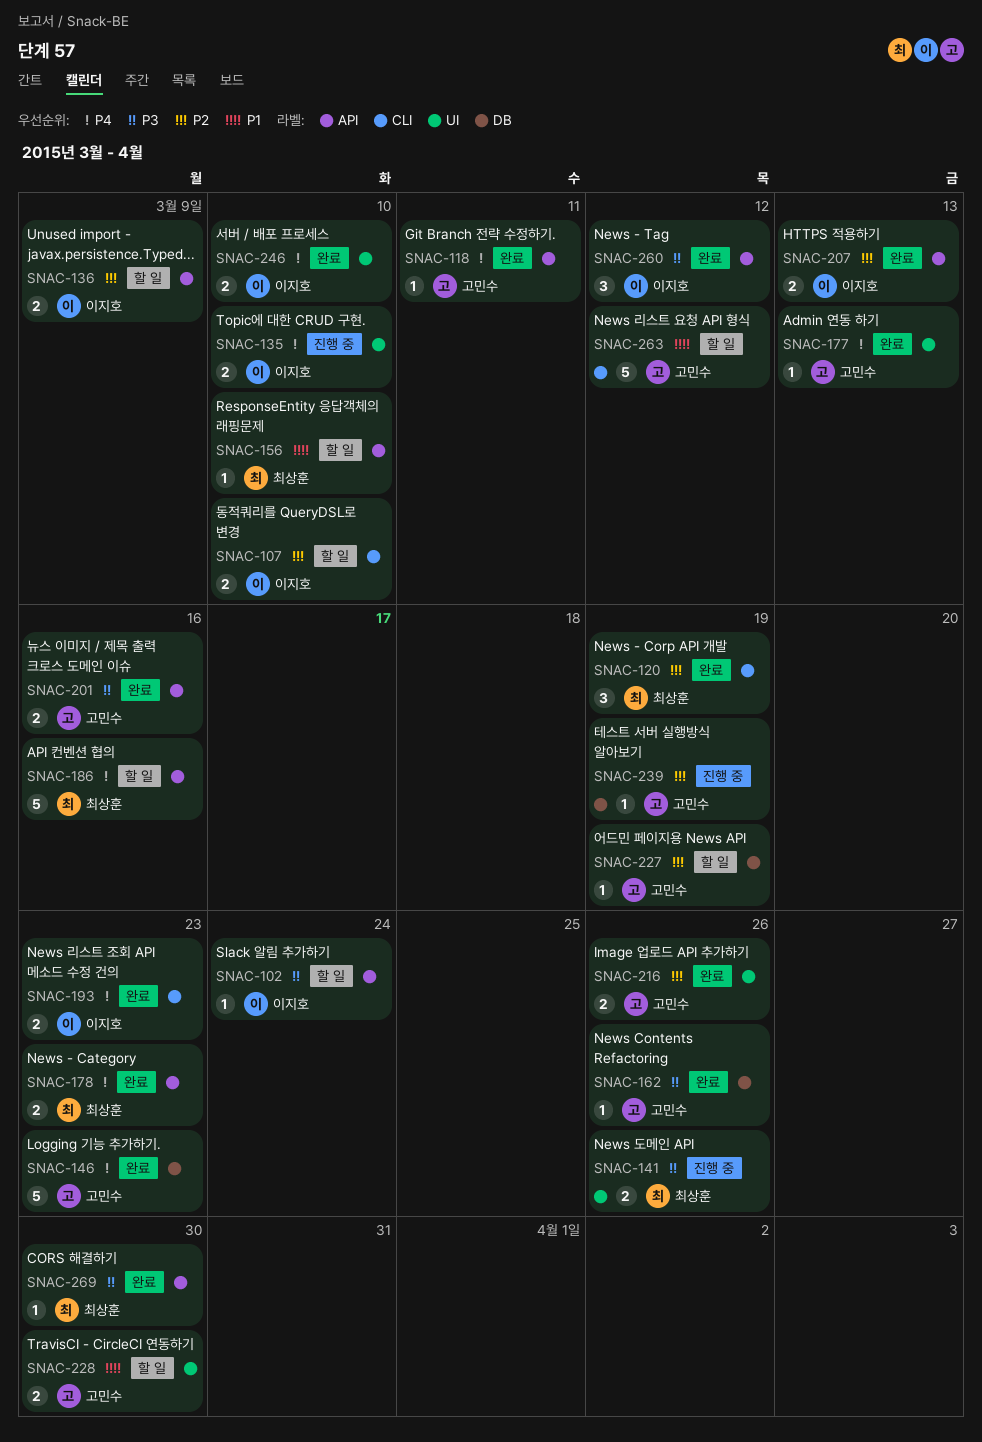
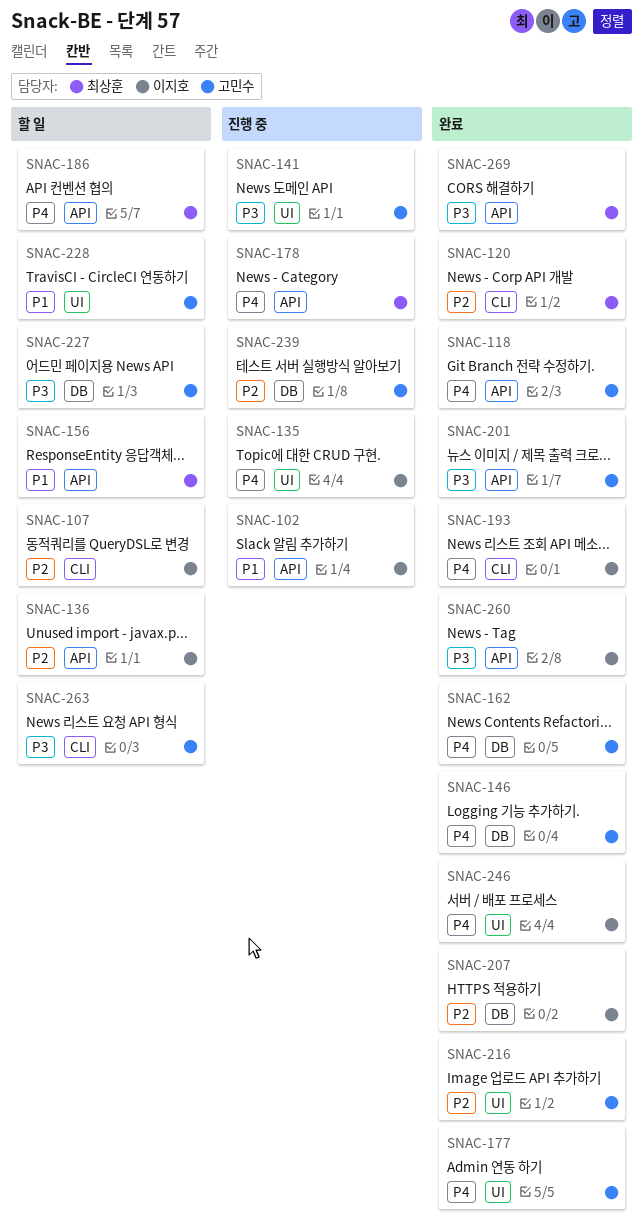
SNAC-102, status: 할 일 -> 진행 중
SNAC-102, priority: P3 -> P1
SNAC-141, owner: 최상훈 -> 고민수
SNAC-162, priority: P3 -> P4
SNAC-178, status: 완료 -> 진행 중
SNAC-207, label: API -> DB
SNAC-227, priority: P2 -> P3
SNAC-263, priority: P1 -> P3

